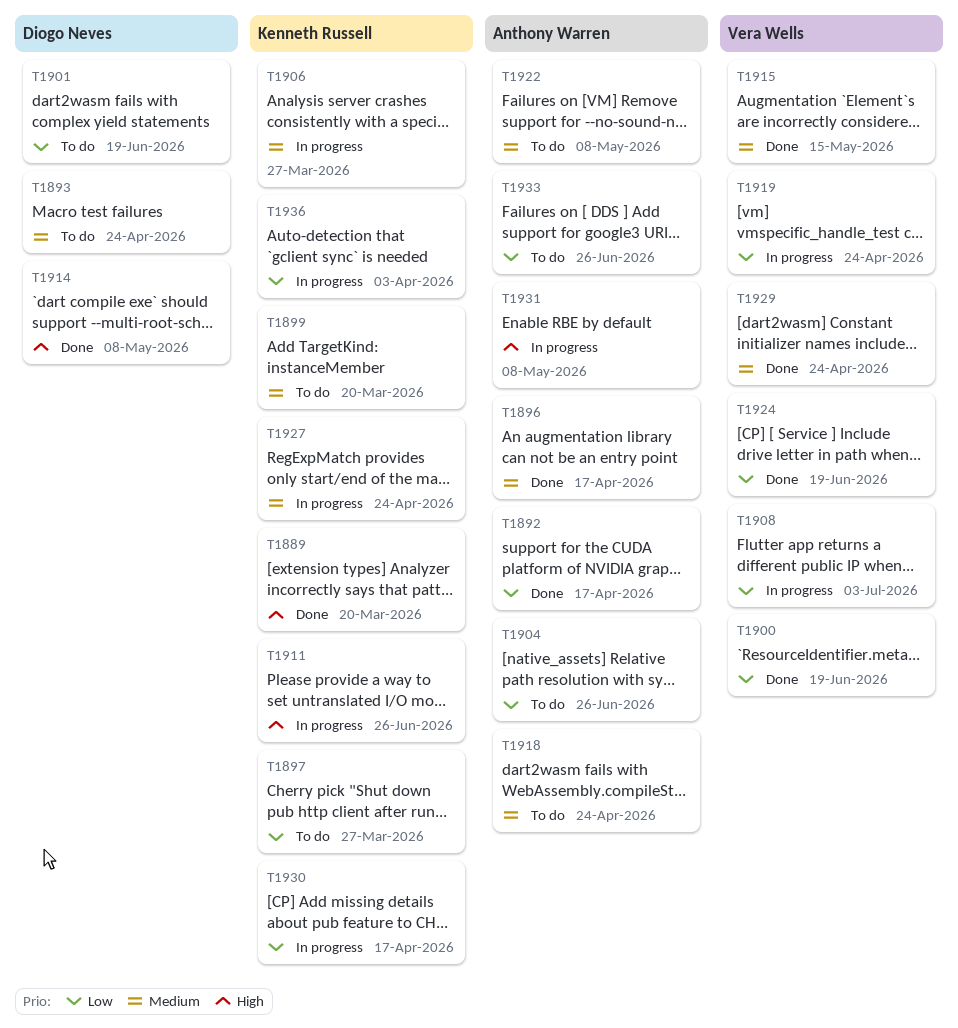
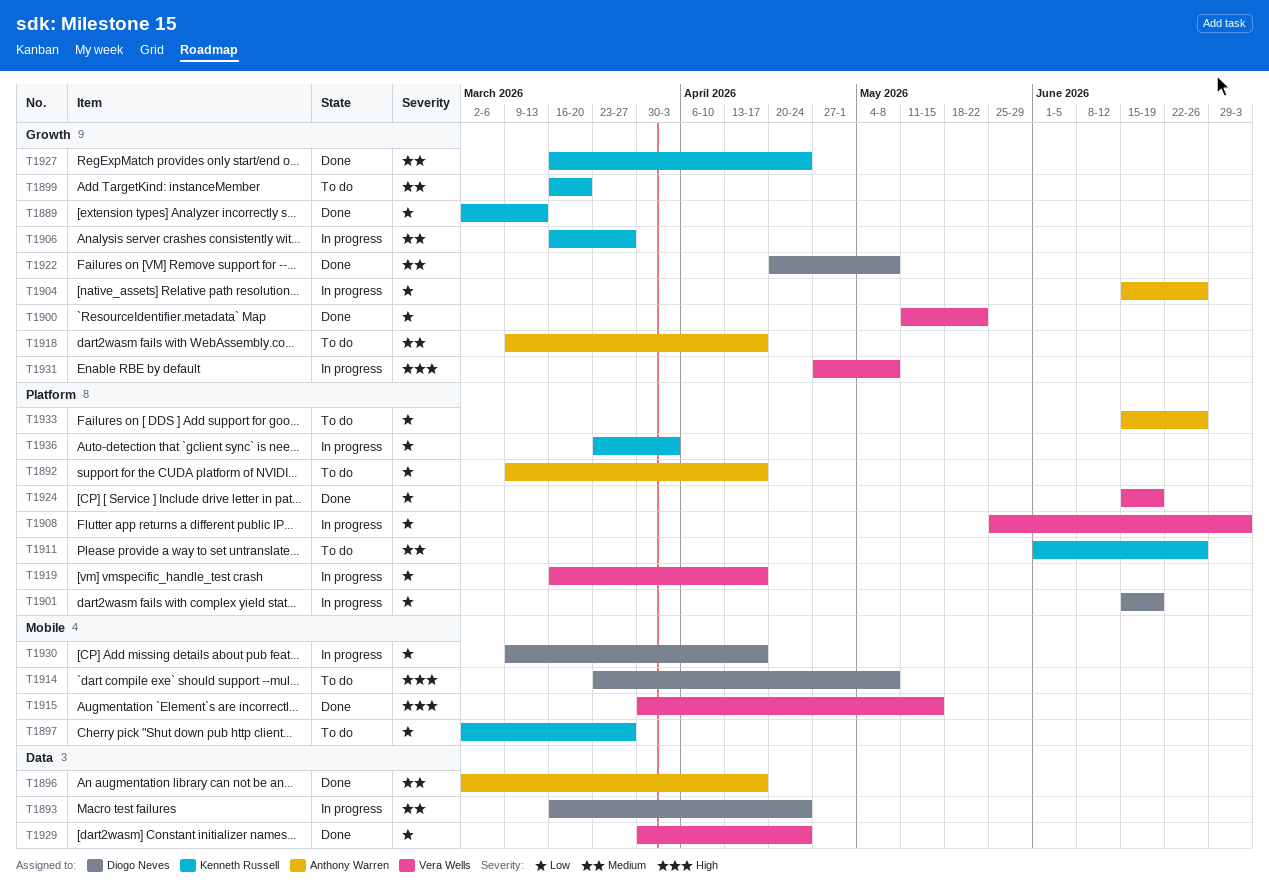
T1889, priority: High -> Low
T1889, due: Mar 20 -> Mar 13
T1892, status: Done -> To do
T1893, status: To do -> In progress
T1900, due: Jun 19 -> May 22
T1901, status: To do -> In progress
T1904, status: To do -> In progress
T1911, status: In progress -> To do
T1911, priority: High -> Medium
T1914, status: Done -> To do
T1915, priority: Medium -> High
T1918, due: Apr 24 -> Apr 17
T1919, due: Apr 24 -> Apr 17
T1922, status: To do -> Done
T1922, owner: Anthony Warren -> Diogo Neves
T1927, status: In progress -> Done
T1929, priority: Medium -> Low
T1930, owner: Kenneth Russell -> Diogo Neves
T1931, owner: Anthony Warren -> Vera Wells

